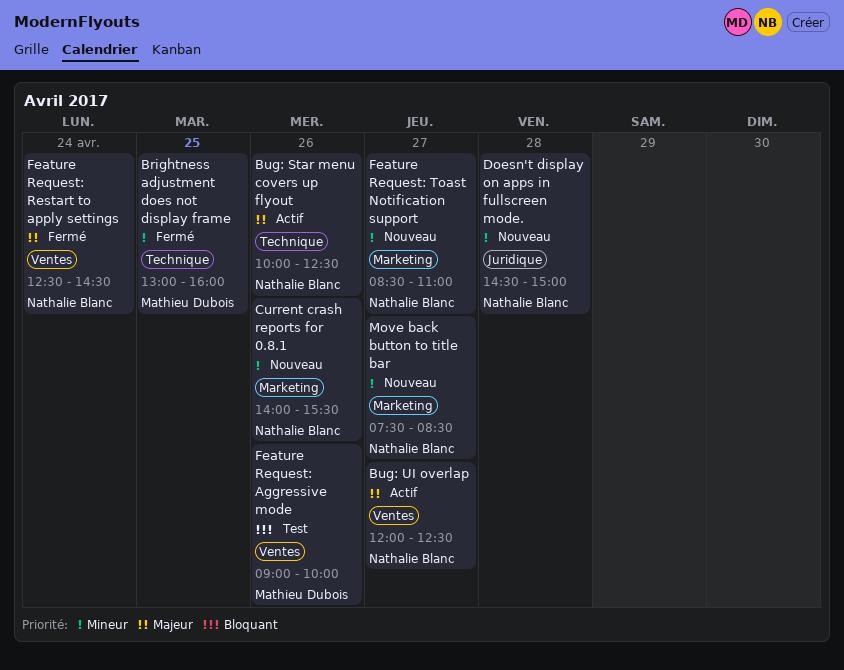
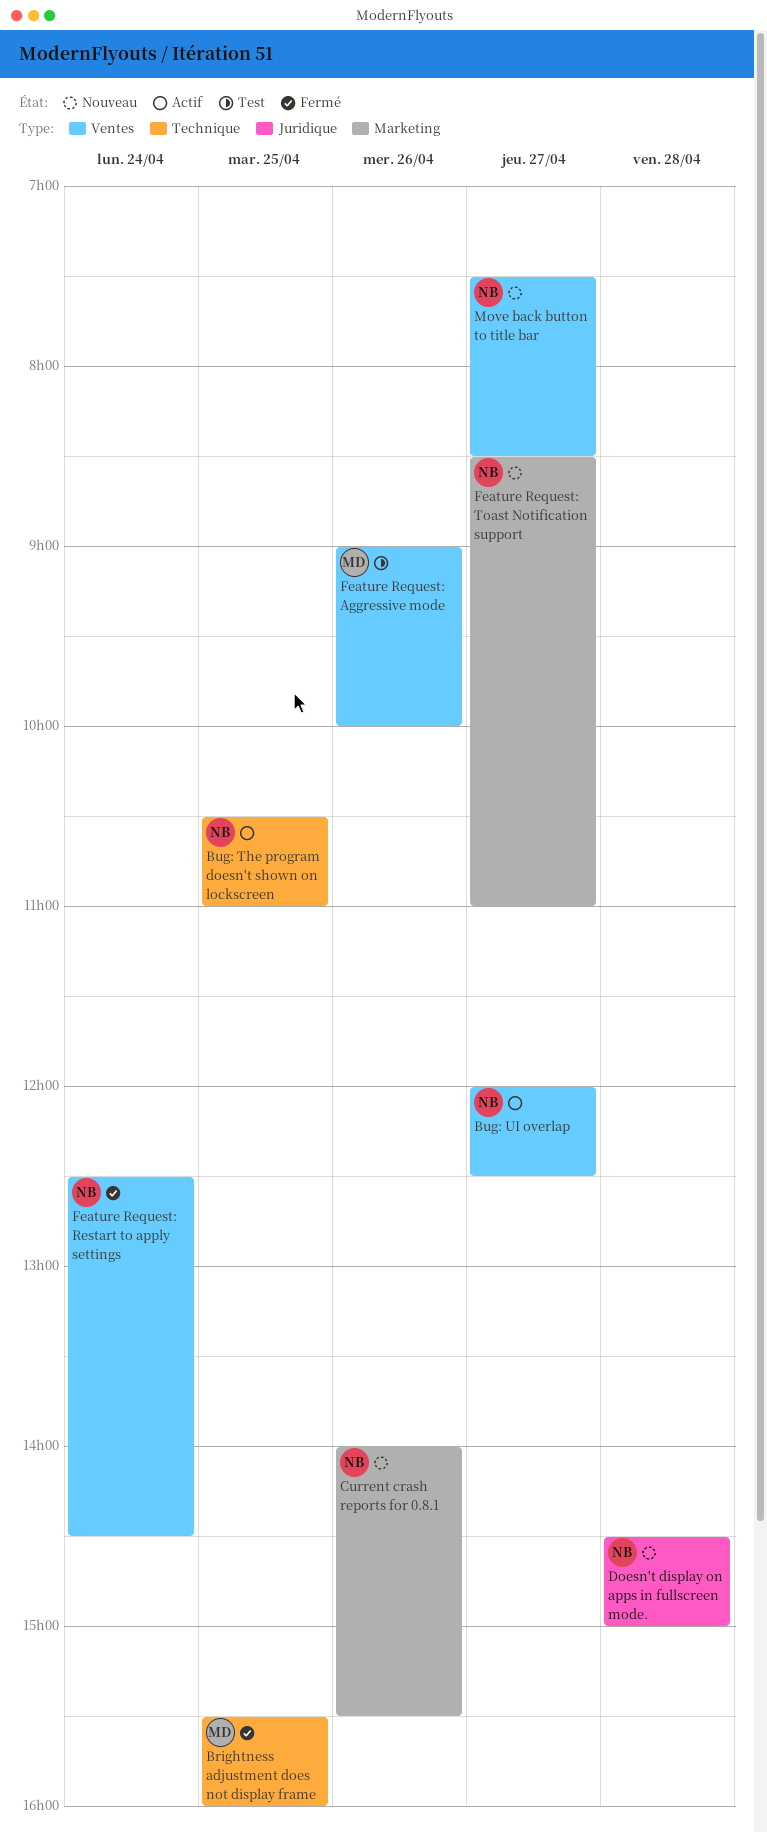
Brightness adjustment does not display frame, begins: 13:00 -> 15:30
Bug: Star menu covers up flyout: present -> none
Bug: The program doesn't shown on lockscreen: none -> present
Move back button to title bar, label: Marketing -> Ventes

